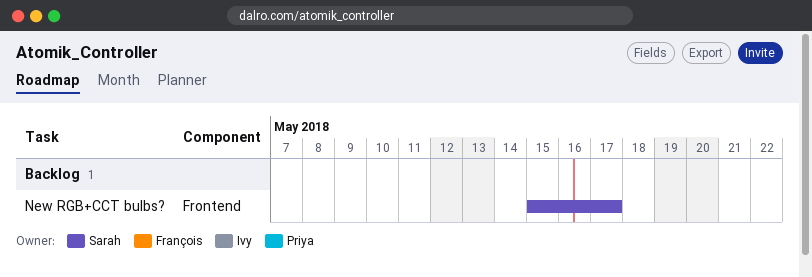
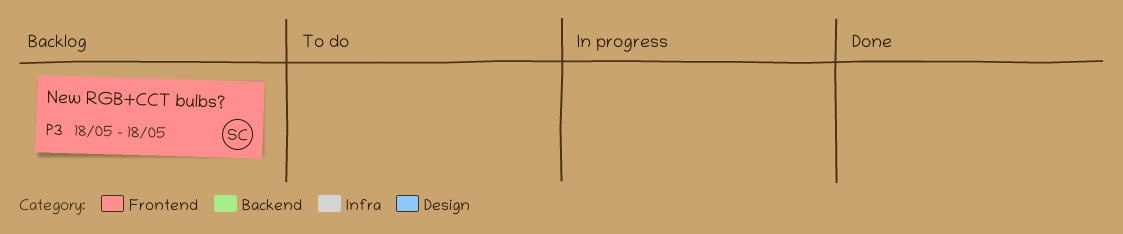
New RGB+CCT bulbs?, start: May 15 -> May 18
New RGB+CCT bulbs?, due: May 17 -> May 18

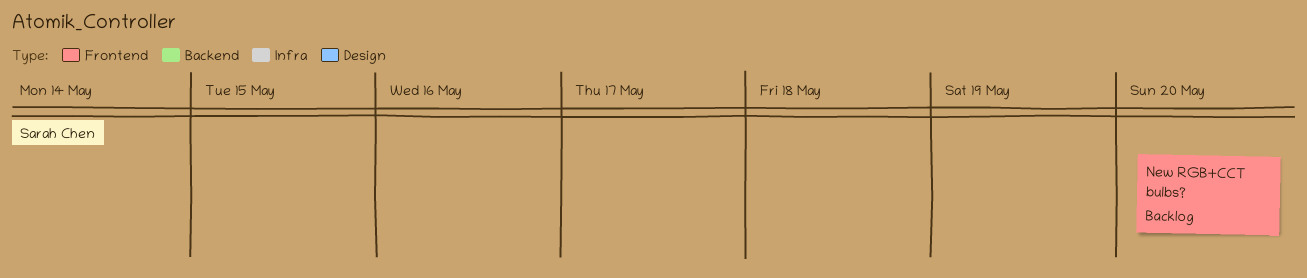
New RGB+CCT bulbs?, due: May 18 -> May 20

